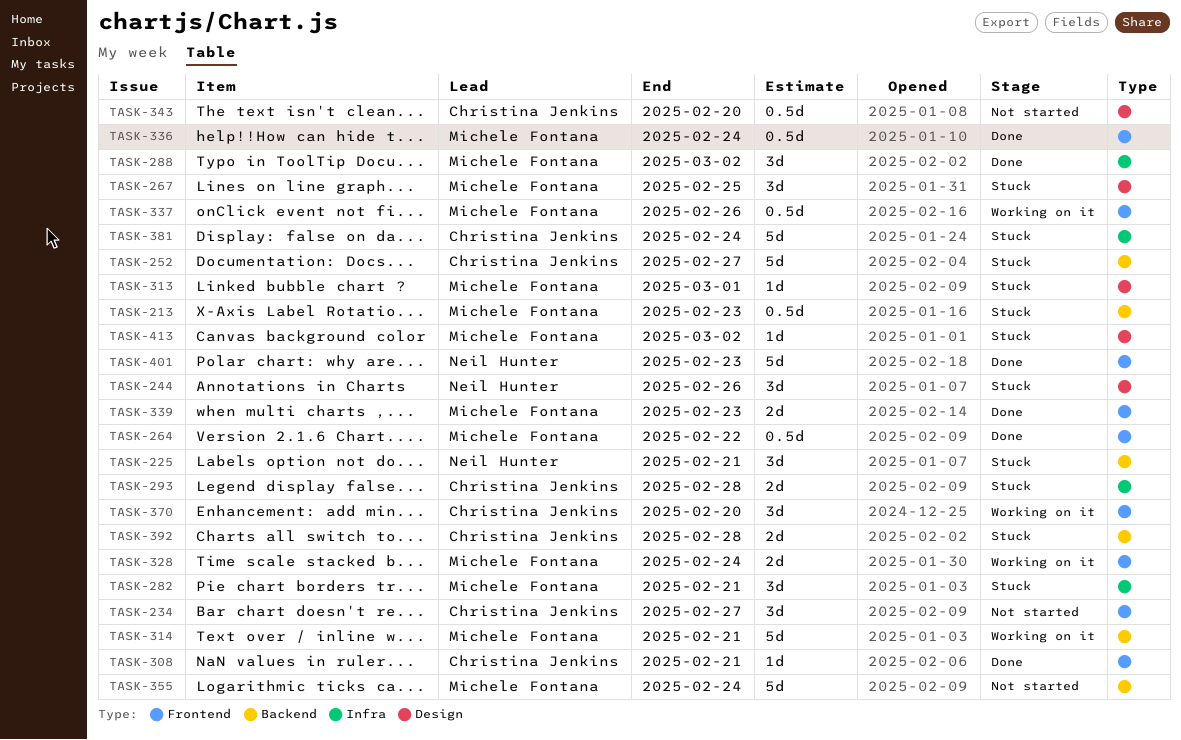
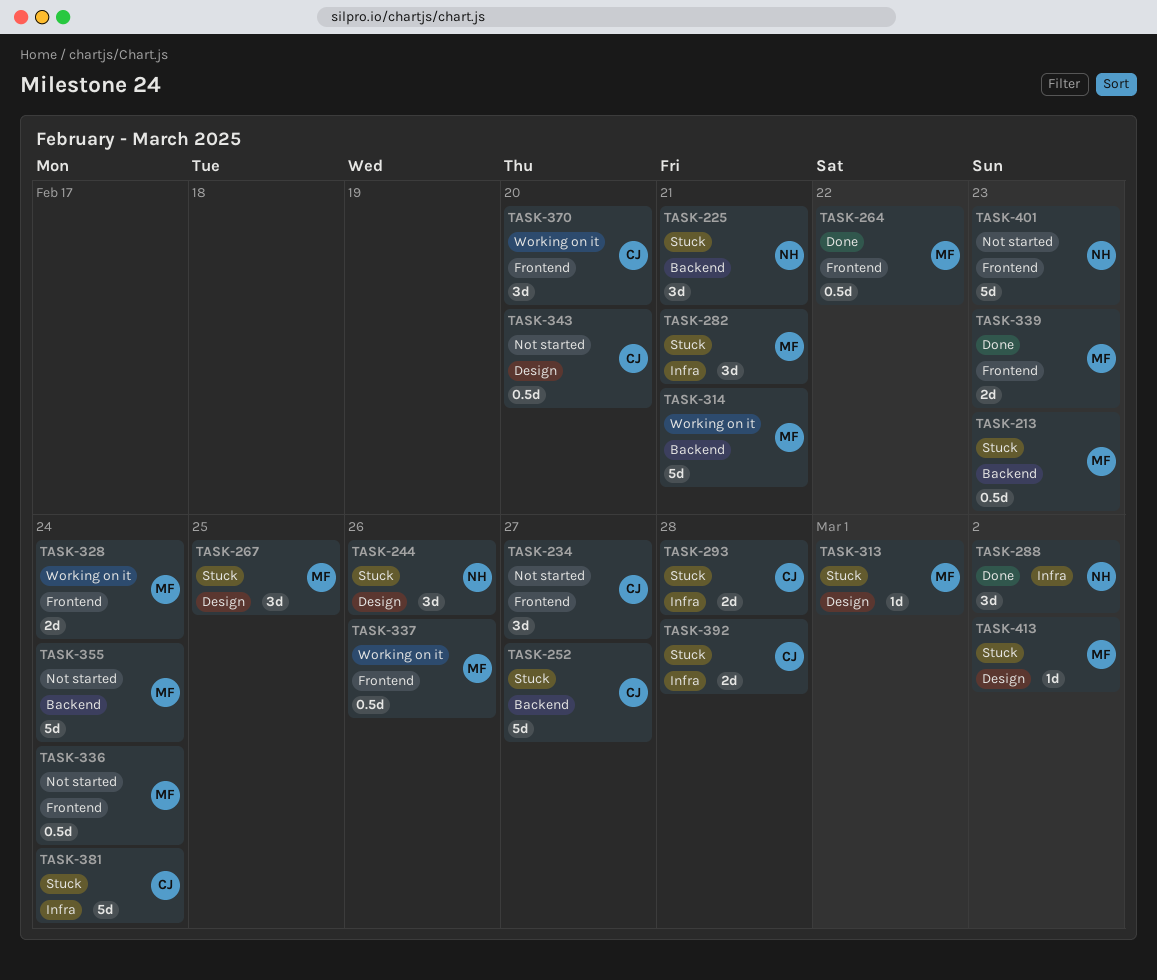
TASK-288, owner: Michele Fontana -> Neil Hunter
TASK-308: present -> none
TASK-336, status: Done -> Not started
TASK-392, label: Backend -> Infra
TASK-401, status: Done -> Not started

